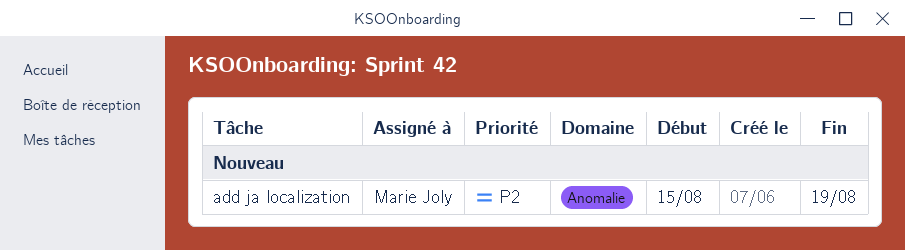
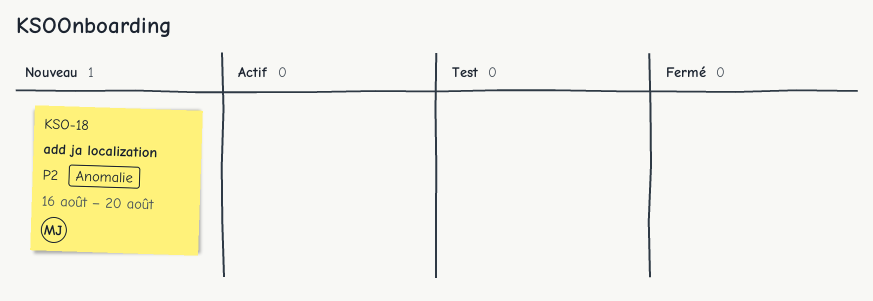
add ja localization, start: Aug 15 -> Aug 16
add ja localization, due: Aug 19 -> Aug 20

